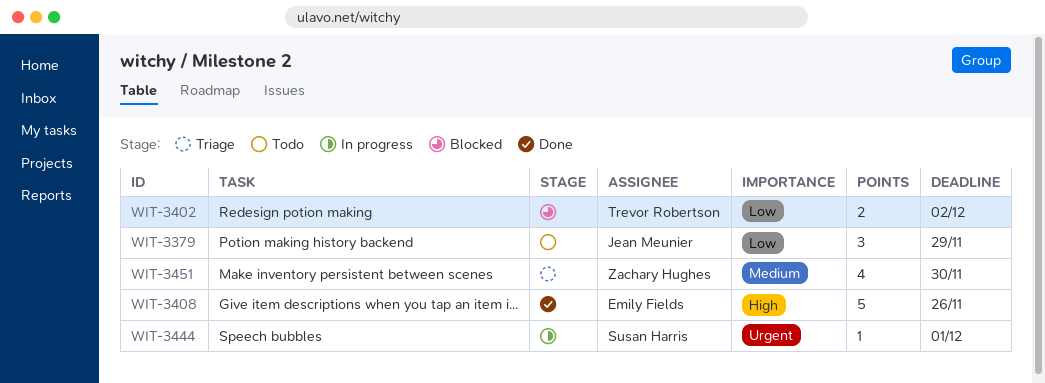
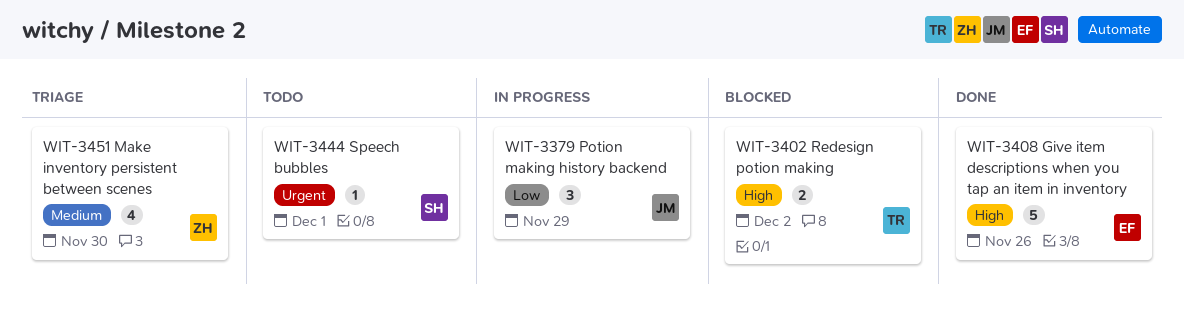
WIT-3379, status: Todo -> In progress
WIT-3402, priority: Low -> High
WIT-3444, status: In progress -> Todo

